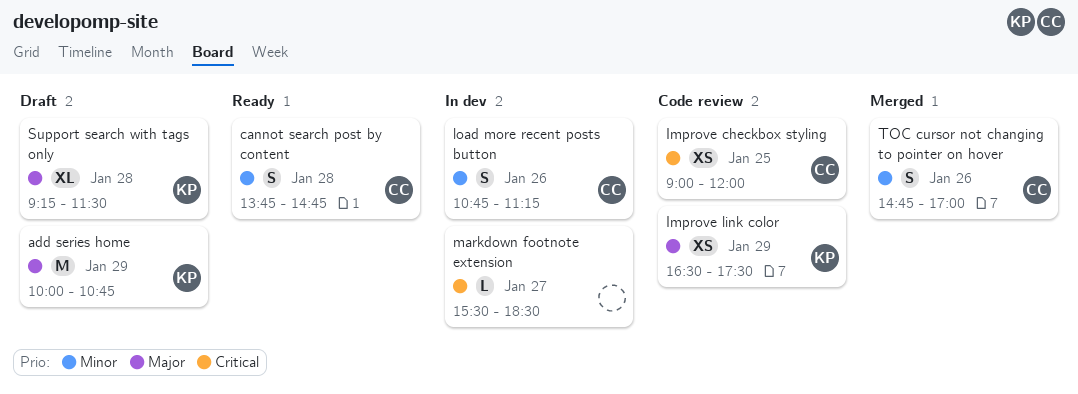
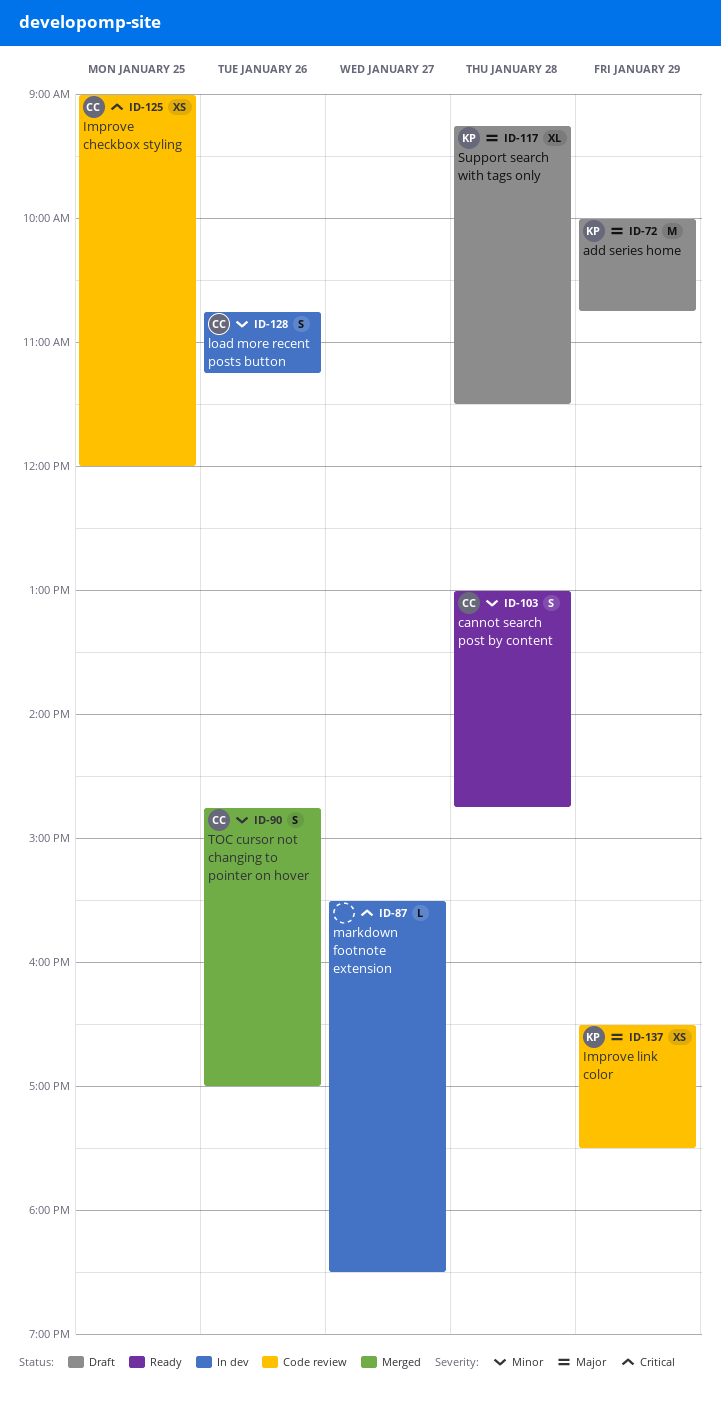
cannot search post by content, begins: 13:45 -> 13:00

